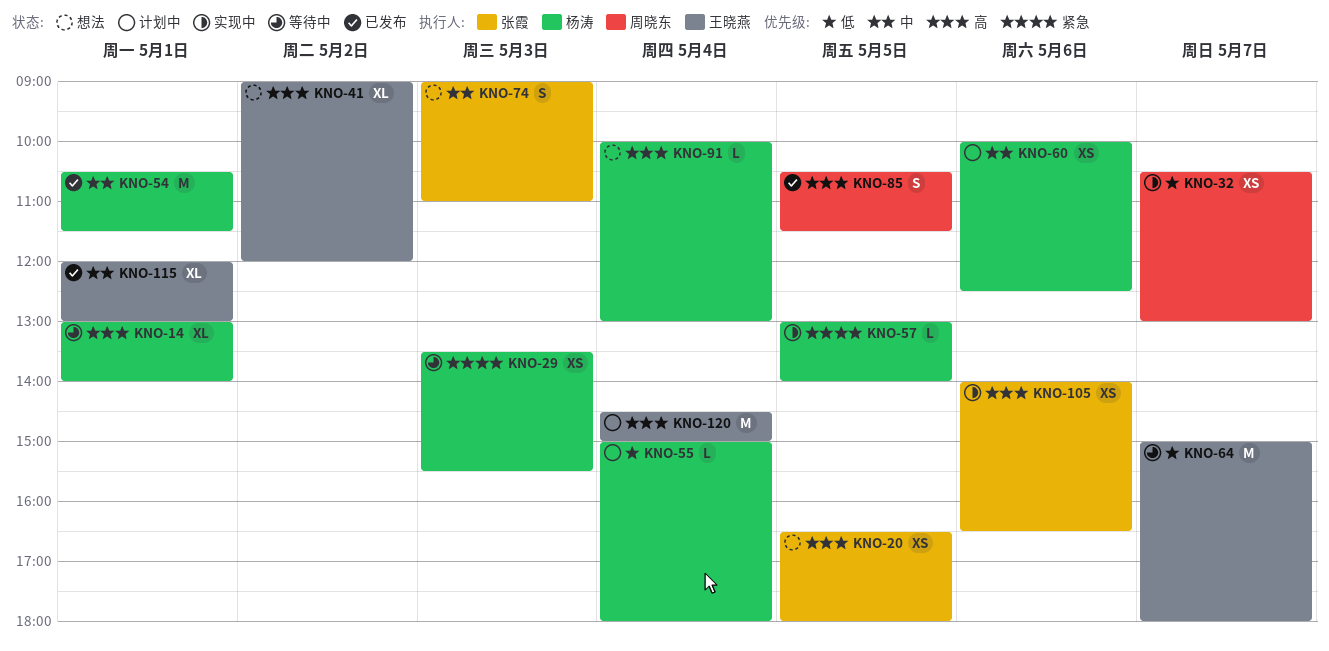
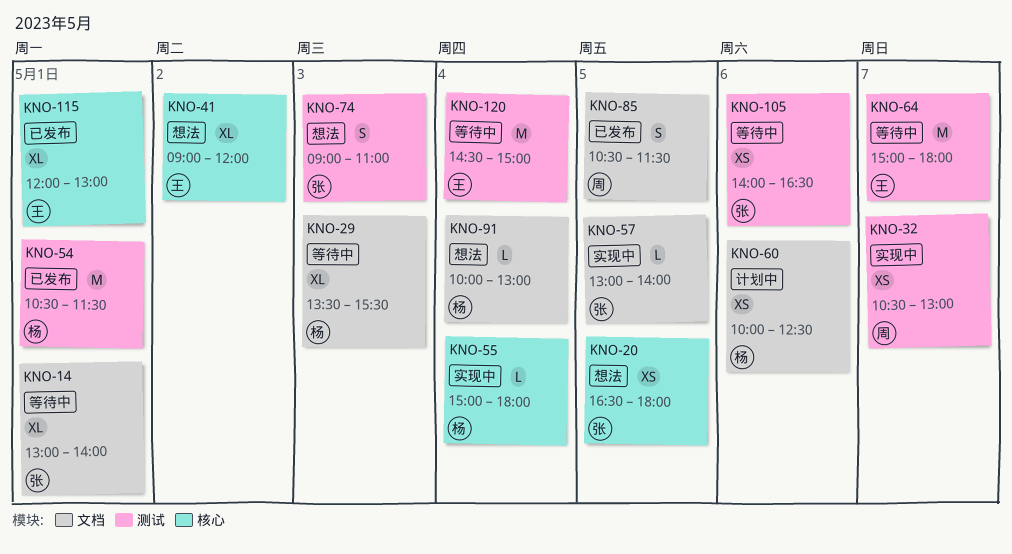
KNO-14, owner: 杨涛 -> 张霞
KNO-29, estimate: XS -> XL
KNO-55, status: 计划中 -> 实现中
KNO-57, owner: 杨涛 -> 张霞
KNO-105, status: 实现中 -> 等待中
KNO-120, status: 计划中 -> 等待中

